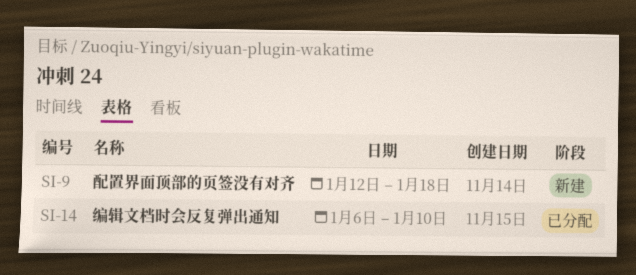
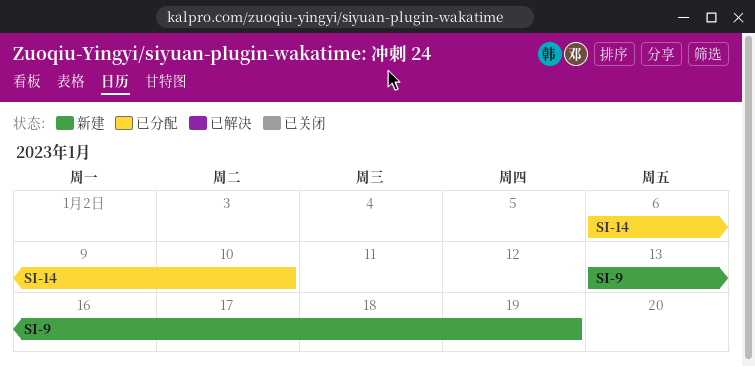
SI-9, start: Jan 12 -> Jan 13
SI-9, due: Jan 18 -> Jan 19

